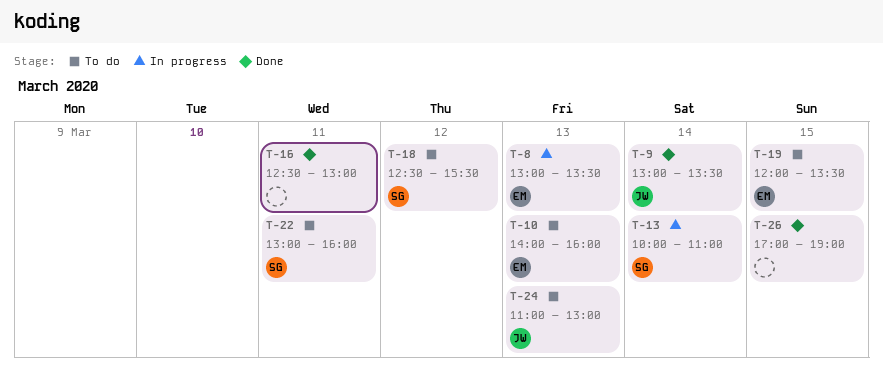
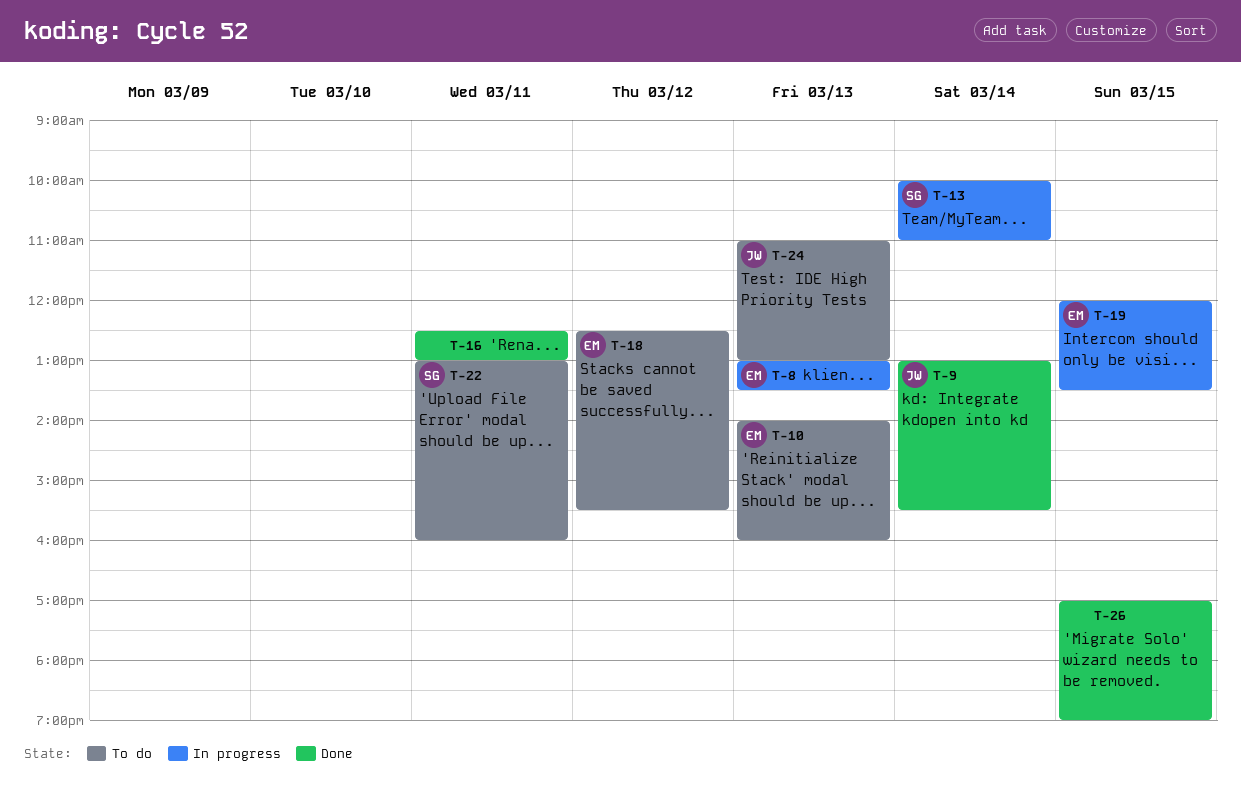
T-9, ends: 13:30 -> 15:30
T-18, owner: SG -> EM
T-19, status: To do -> In progress

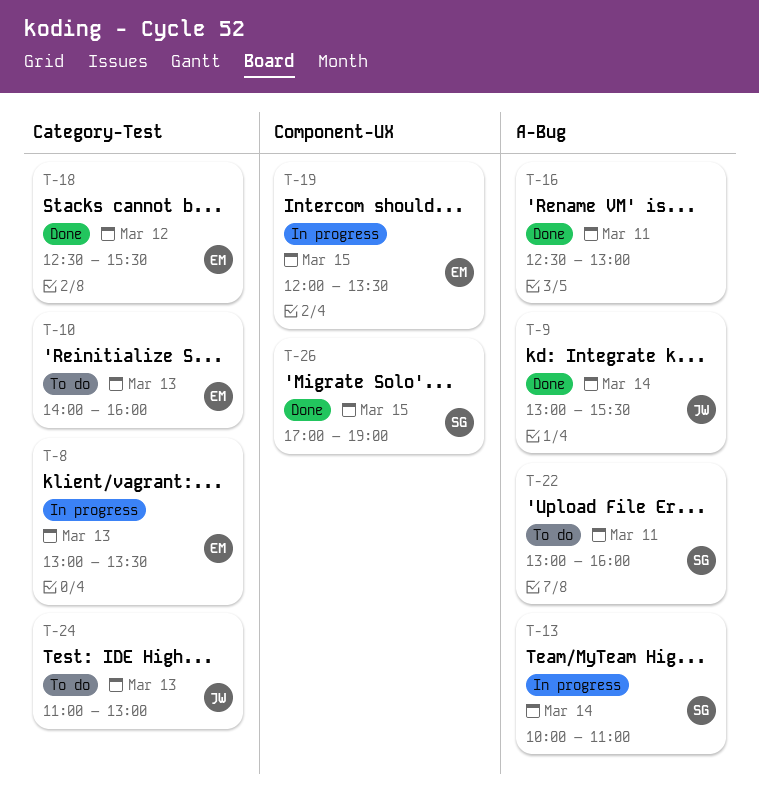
T-18, status: To do -> Done
T-26, owner: none -> SG

